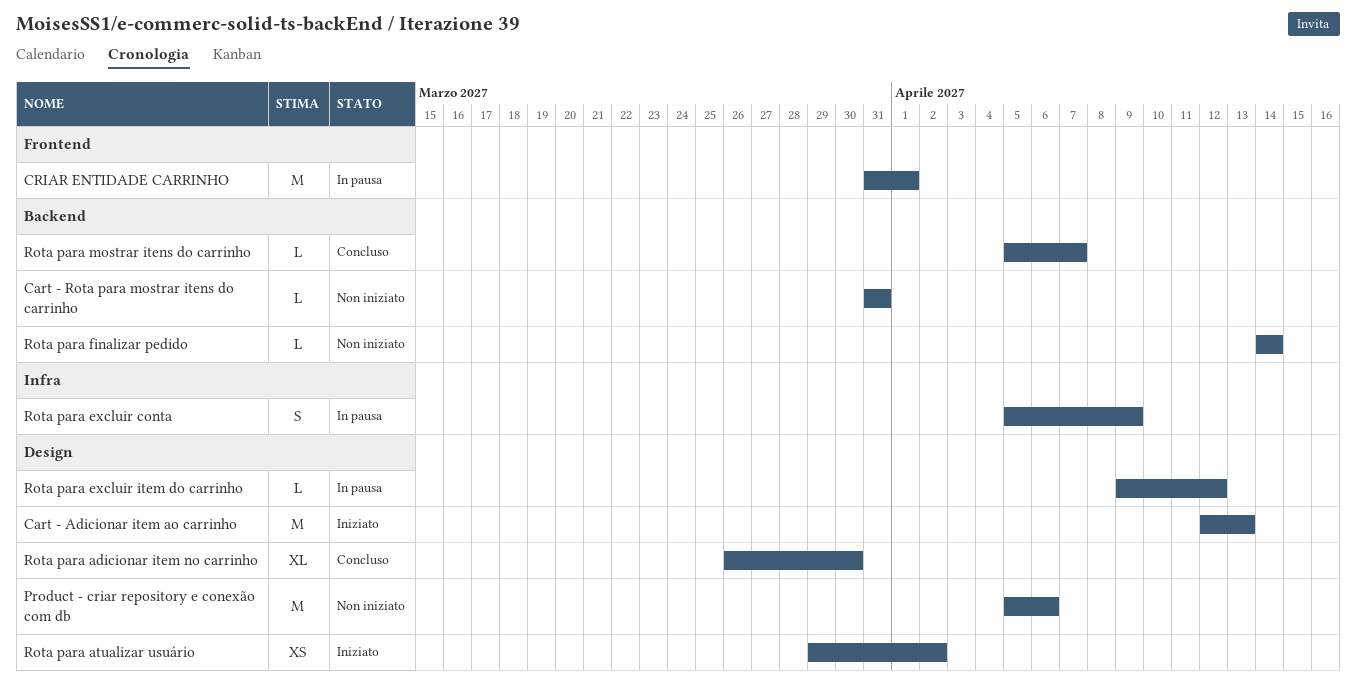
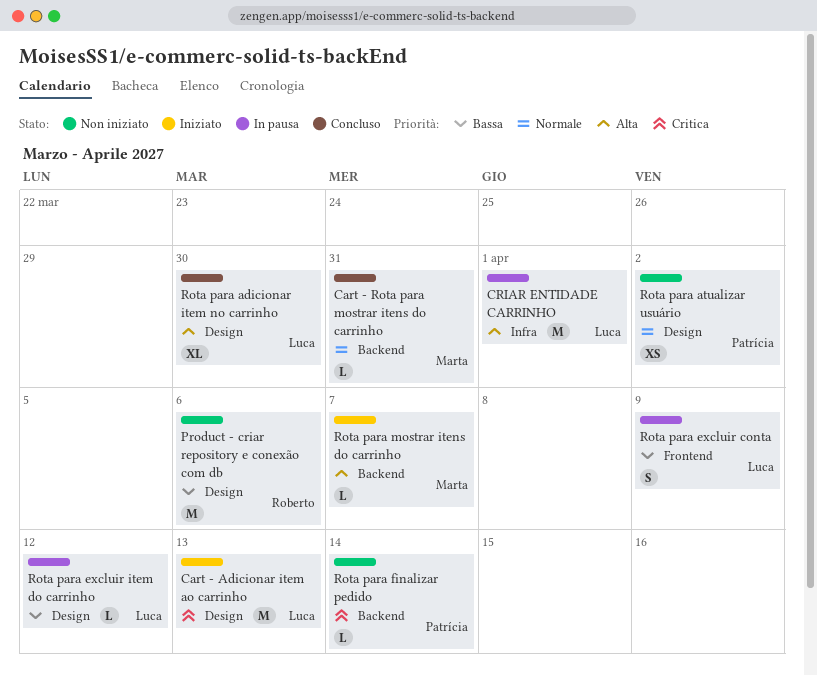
Cart - Rota para mostrar itens do carrinho, status: Non iniziato -> Concluso
CRIAR ENTIDADE CARRINHO, label: Frontend -> Infra
Rota para atualizar usuário, status: Iniziato -> Non iniziato
Rota para excluir conta, label: Infra -> Frontend
Rota para mostrar itens do carrinho, status: Concluso -> Iniziato

